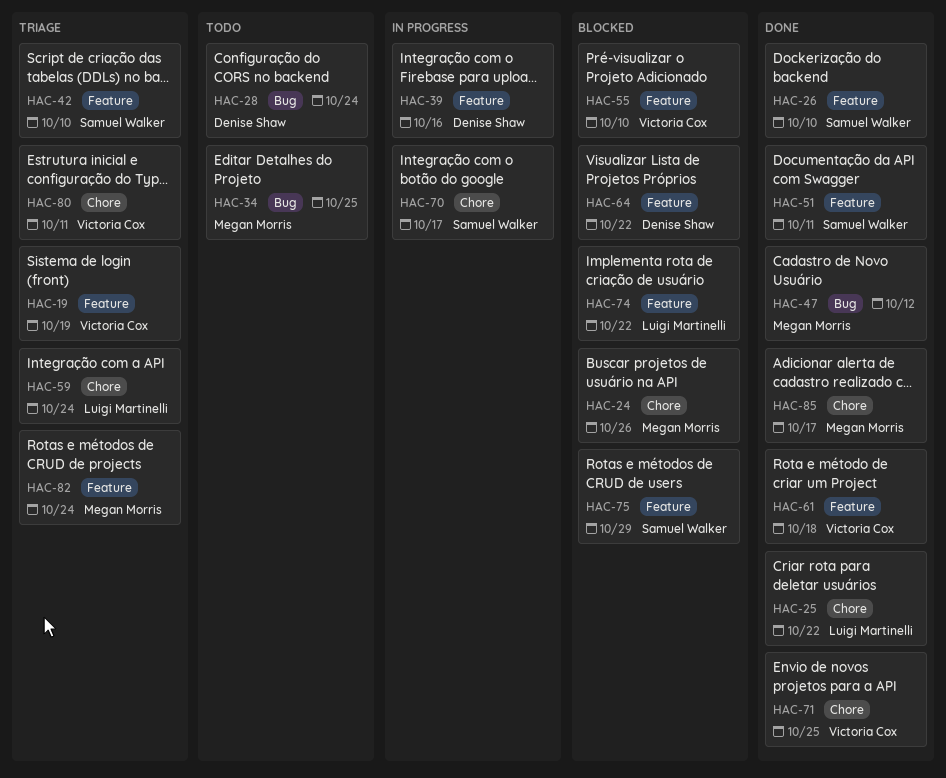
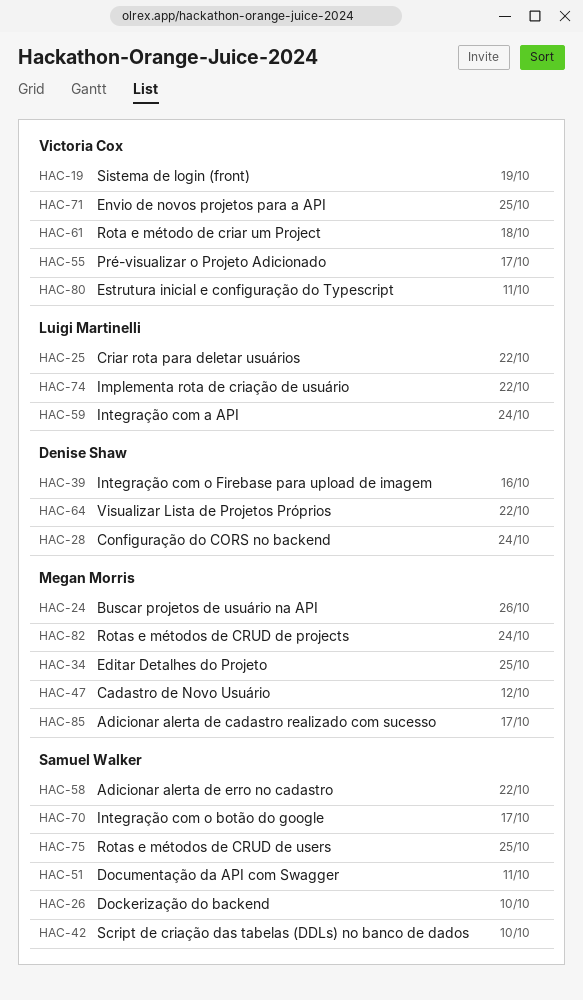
HAC-55, due: Oct 10 -> Oct 17
HAC-58: none -> present
HAC-75, due: Oct 29 -> Oct 25

